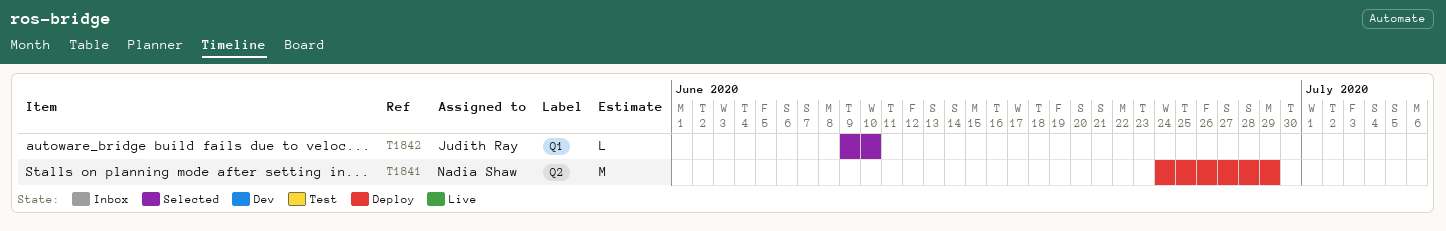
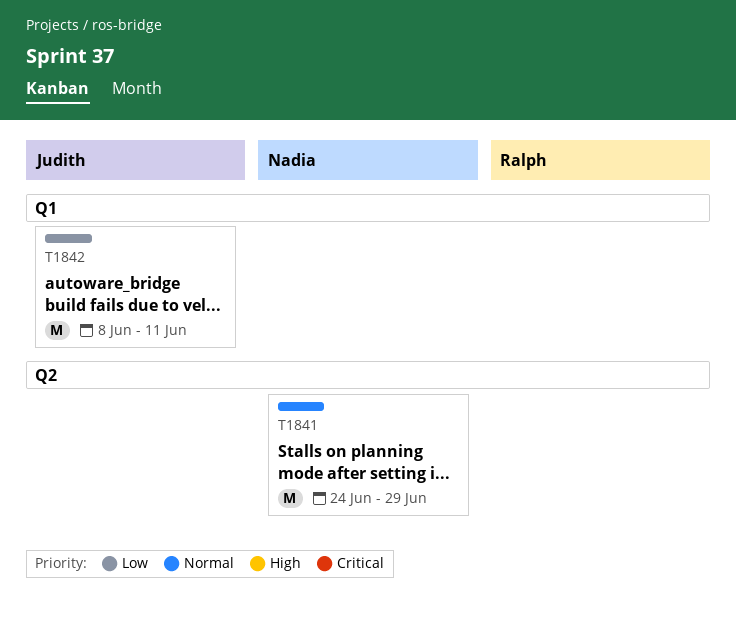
T1842, estimate: L -> M
T1842, start: Jun 9 -> Jun 8
T1842, due: Jun 10 -> Jun 11

